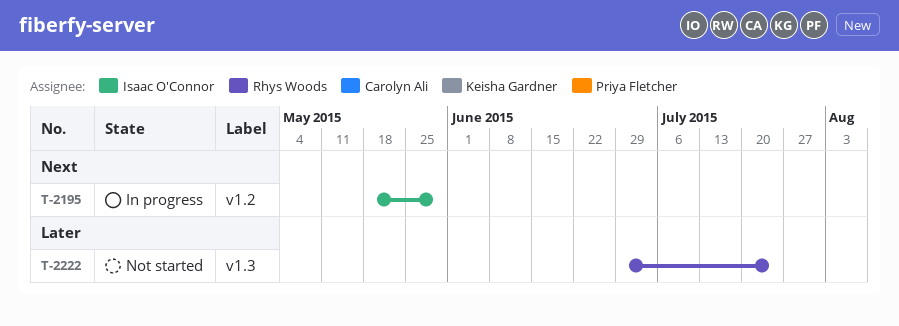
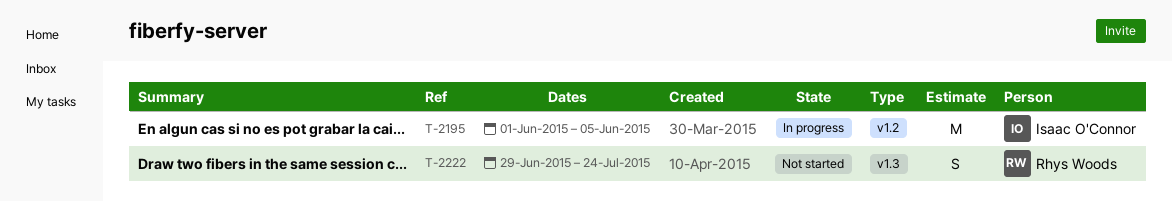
T-2195, start: May 18 -> Jun 1
T-2195, due: May 29 -> Jun 5

